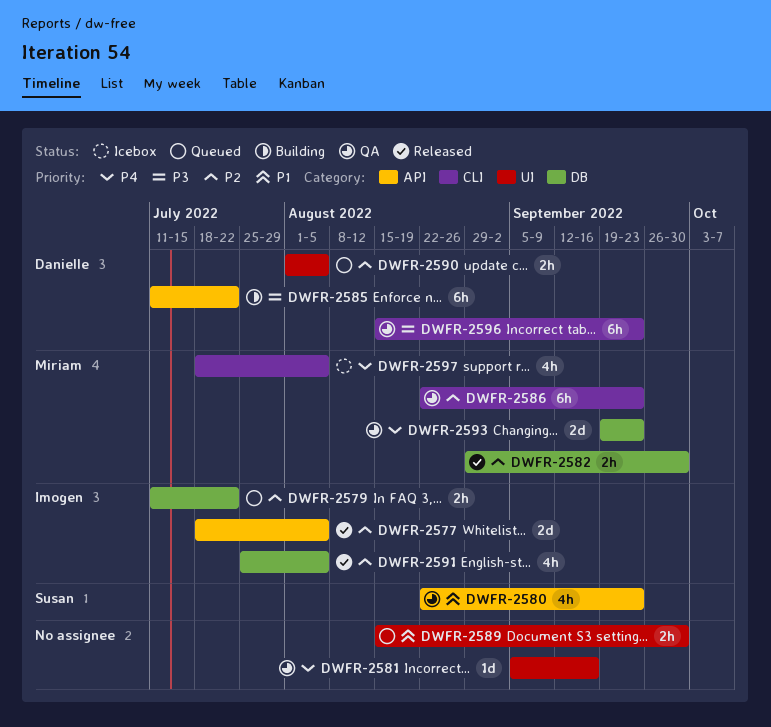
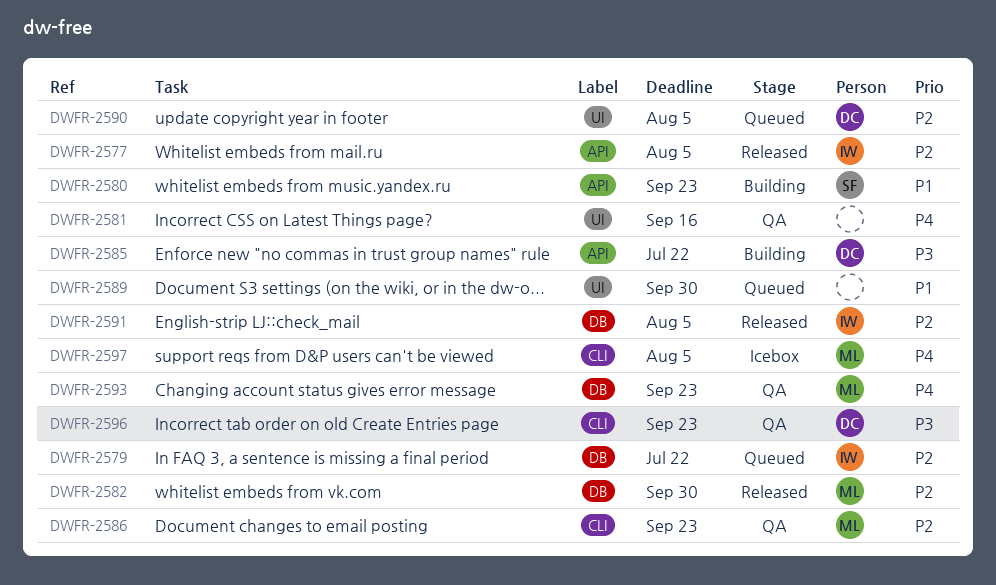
DWFR-2580, status: QA -> Building

